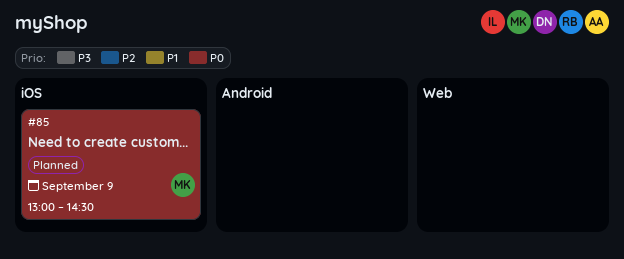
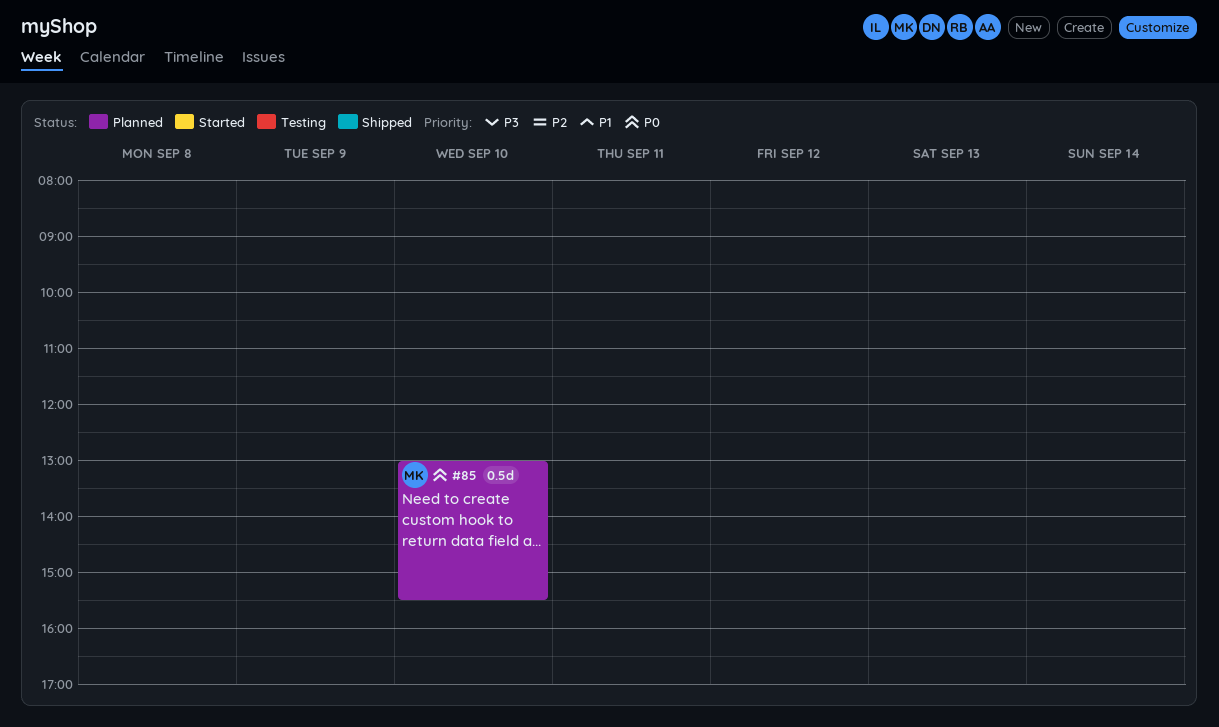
#85, day: Sep 9 -> Sep 10
#85, ends: 14:30 -> 15:30

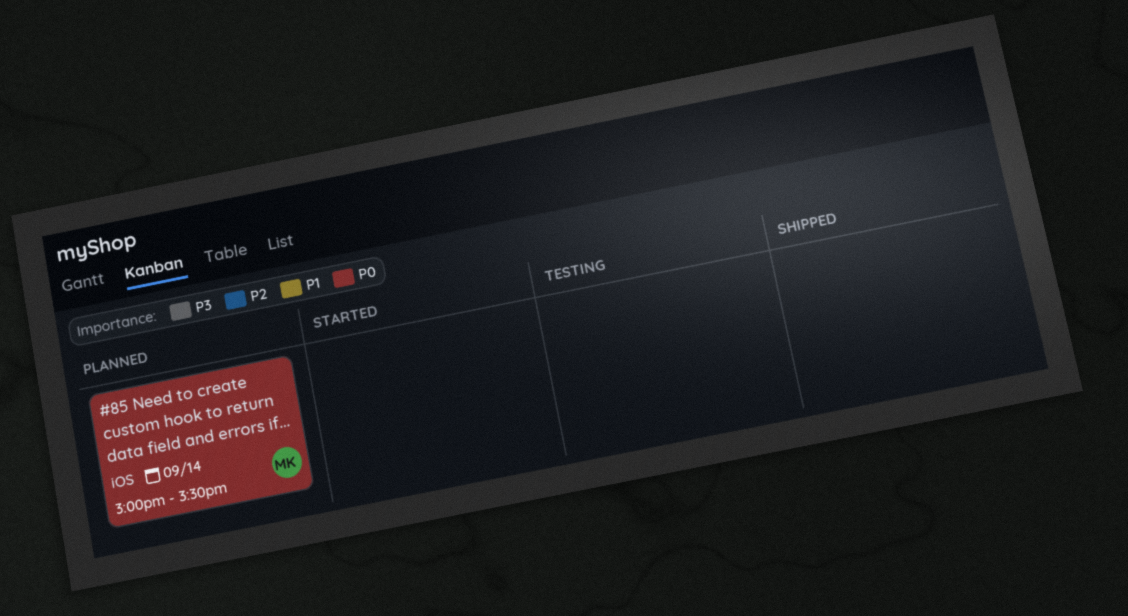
#85, day: Sep 10 -> Sep 14
#85, begins: 13:00 -> 15:00

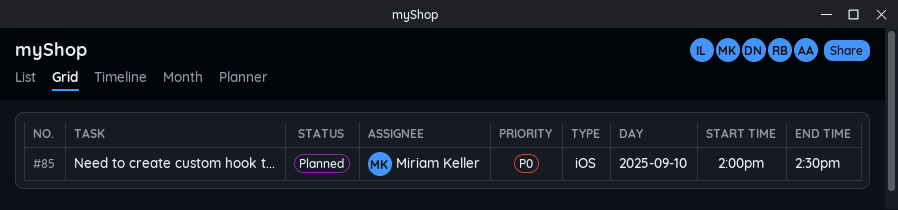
#85, day: Sep 14 -> Sep 10
#85, begins: 15:00 -> 14:00
#85, ends: 15:30 -> 14:30

